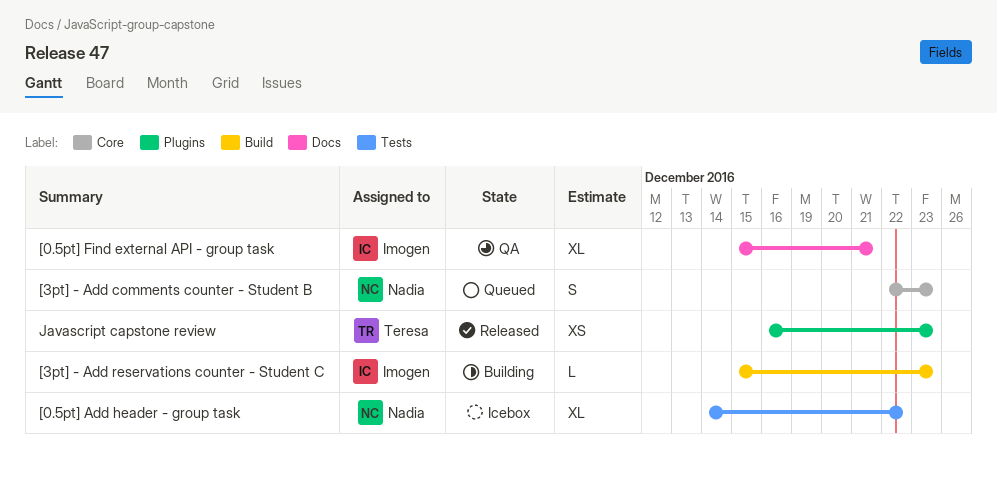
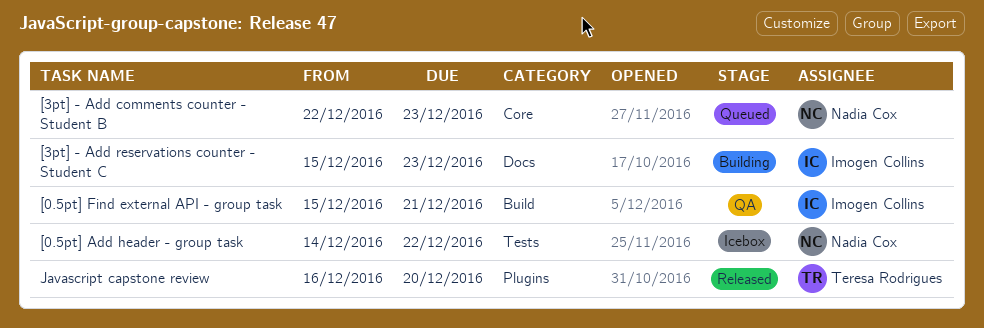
[0.5pt] Find external API - group task, label: Docs -> Build
[3pt] - Add reservations counter - Student C, label: Build -> Docs
Javascript capstone review, due: Dec 23 -> Dec 20

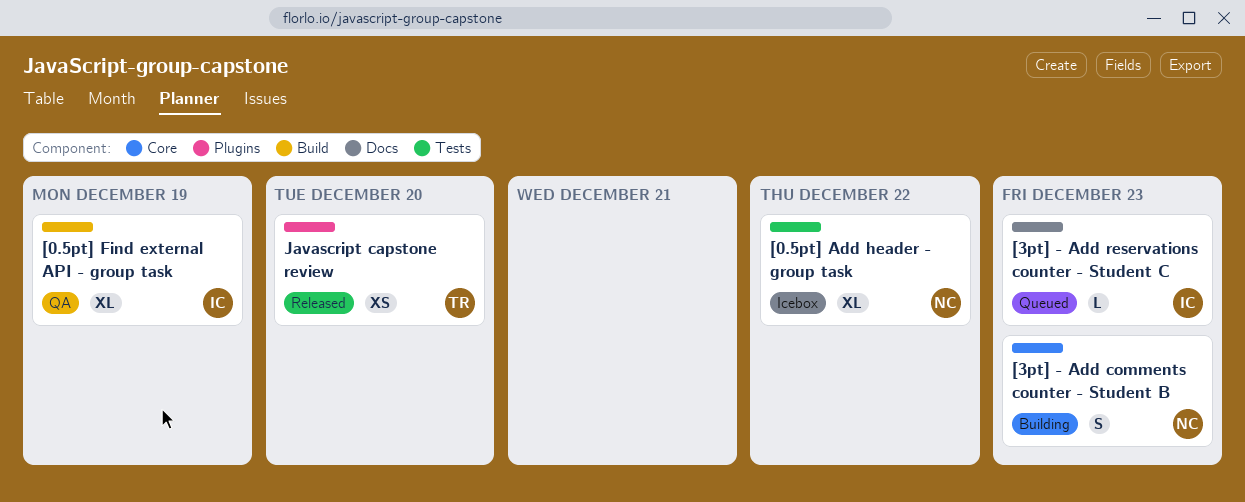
[0.5pt] Find external API - group task, due: Dec 21 -> Dec 19
[3pt] - Add comments counter - Student B, status: Queued -> Building
[3pt] - Add reservations counter - Student C, status: Building -> Queued

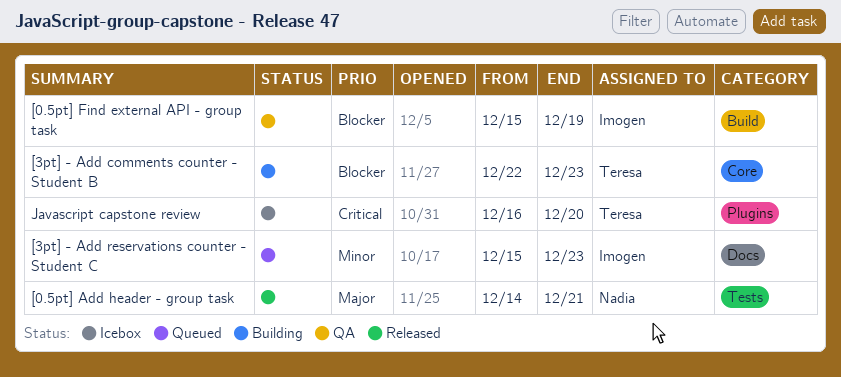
[0.5pt] Add header - group task, status: Icebox -> Released
[0.5pt] Add header - group task, due: Dec 22 -> Dec 21
[3pt] - Add comments counter - Student B, owner: Nadia -> Teresa
Javascript capstone review, status: Released -> Icebox

